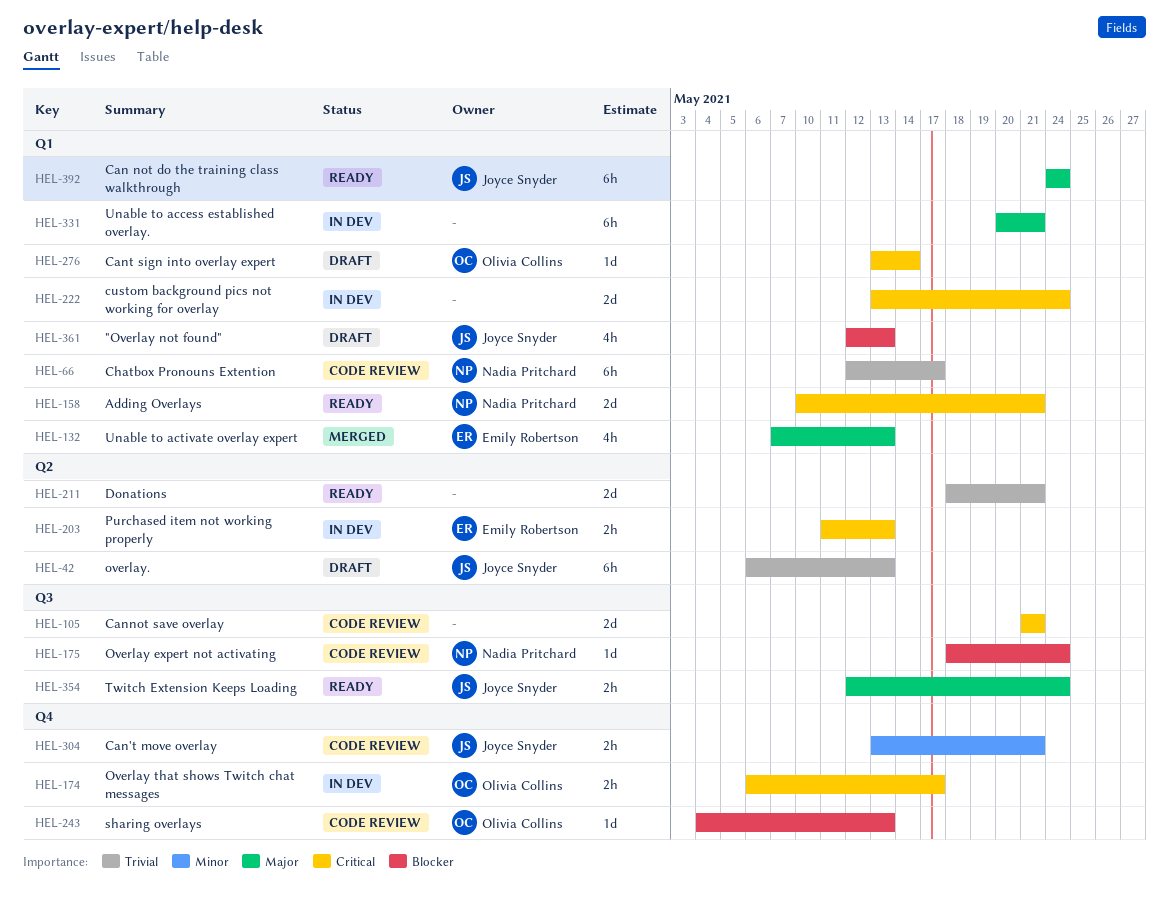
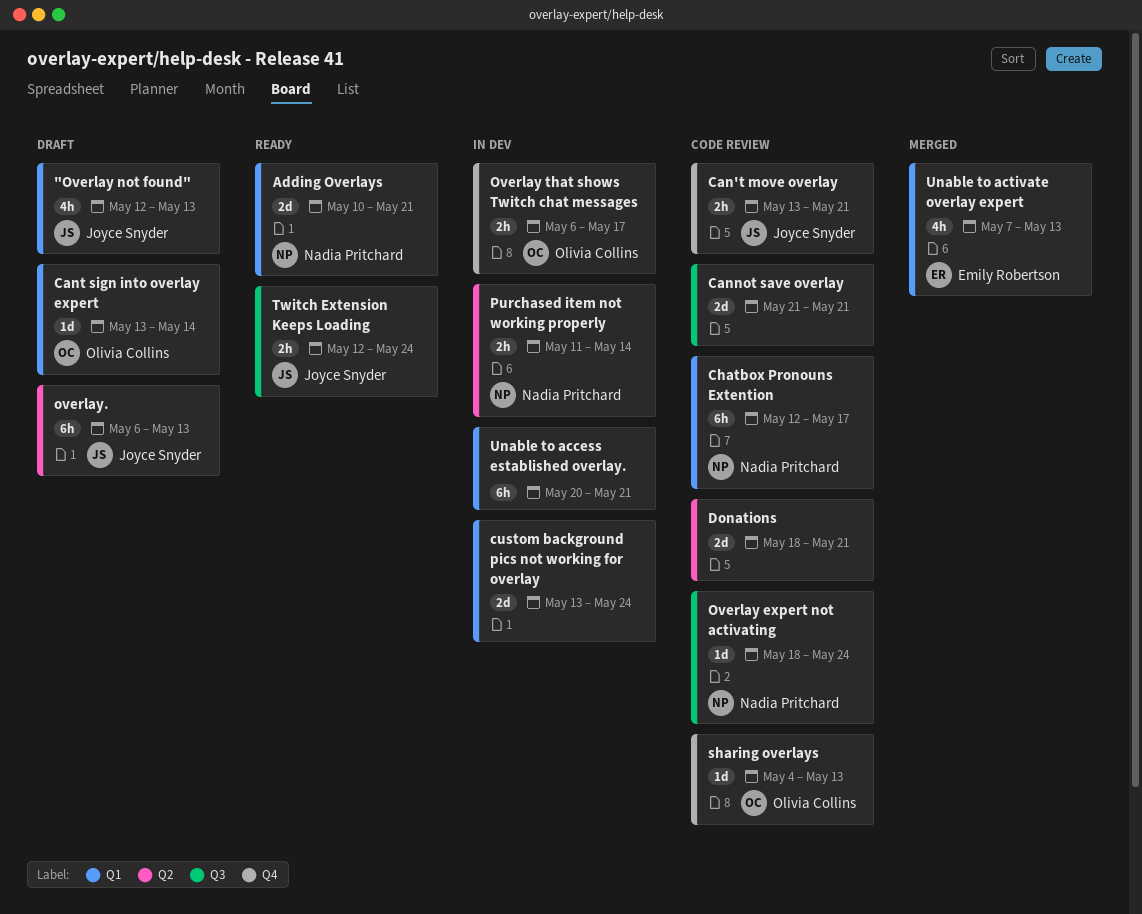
Can not do the training class walkthrough: present -> none
Donations, status: Ready -> Code review
Purchased item not working properly, owner: Emily Robertson -> Nadia Pritchard
Purchased item not working properly, due: May 13 -> May 14

